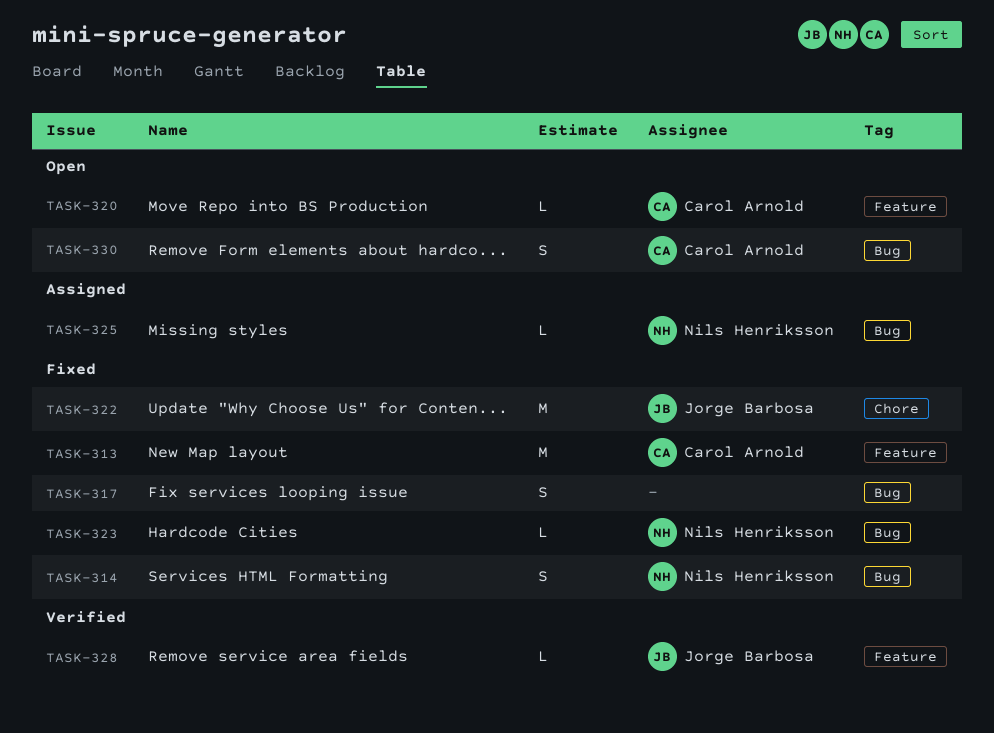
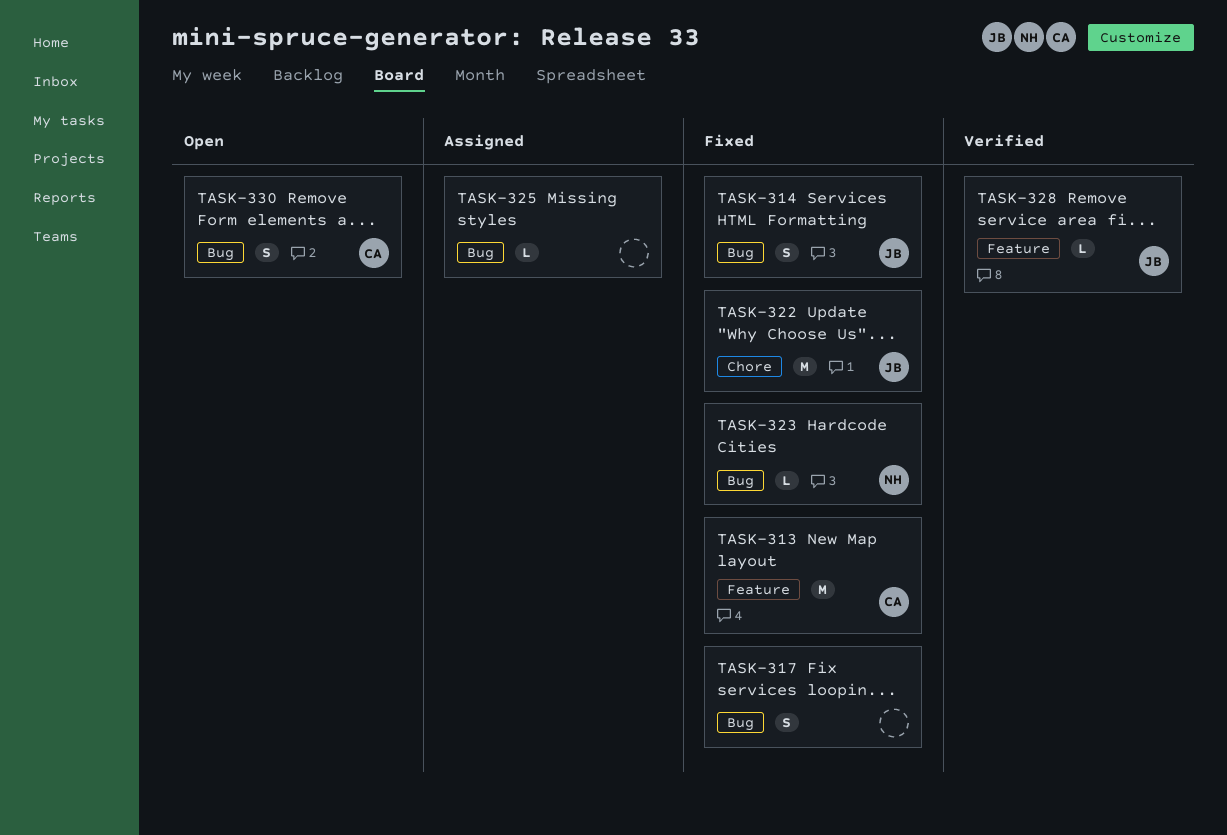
TASK-314, owner: Nils Henriksson -> Jorge Barbosa
TASK-320: present -> none
TASK-325, owner: Nils Henriksson -> none

